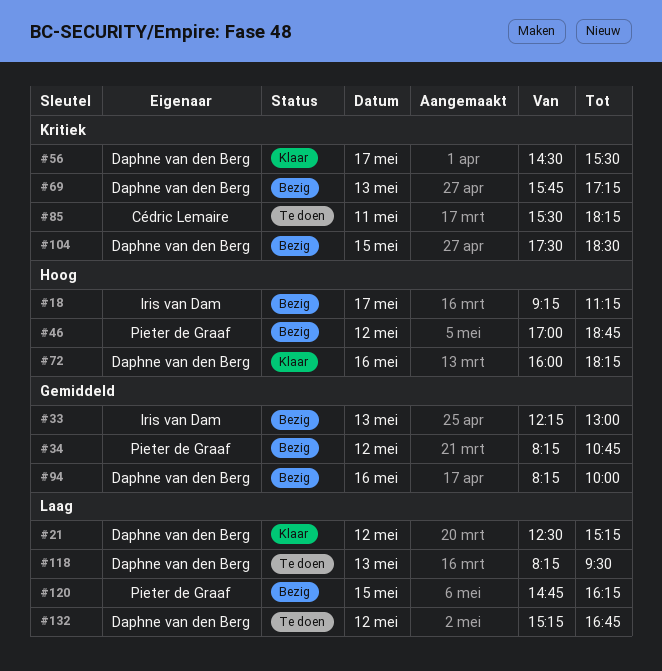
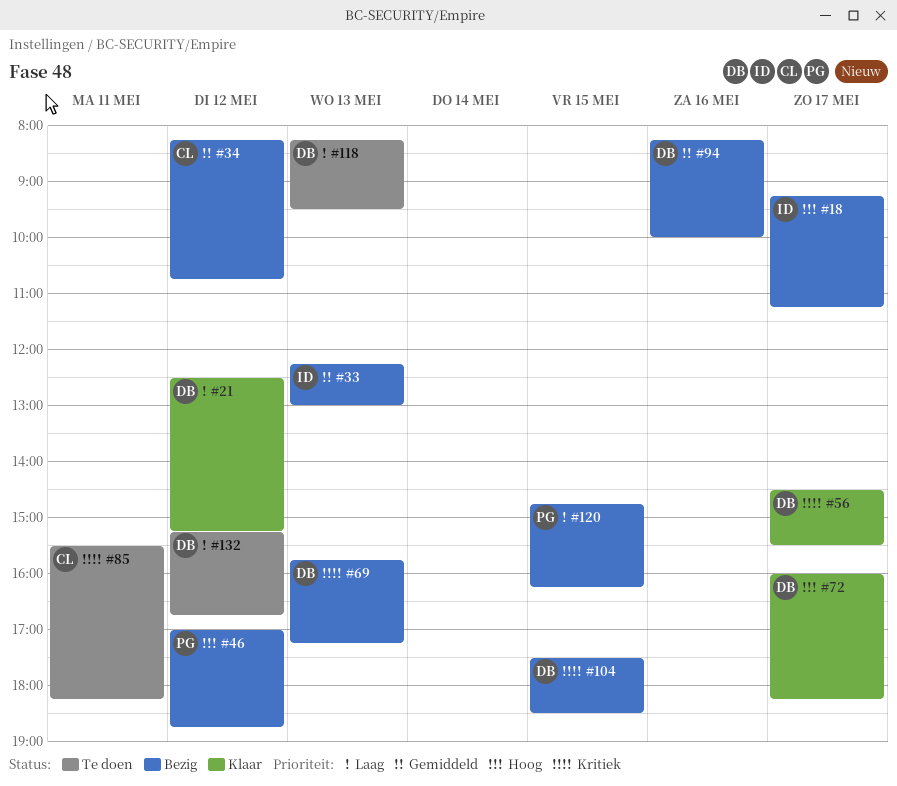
#34, owner: Pieter de Graaf -> Cédric Lemaire
#72, day: May 16 -> May 17

